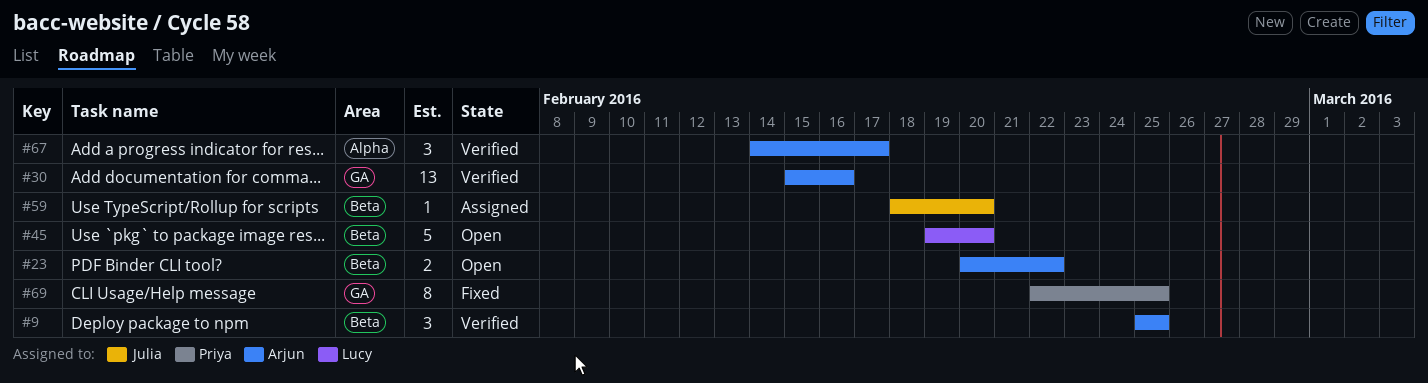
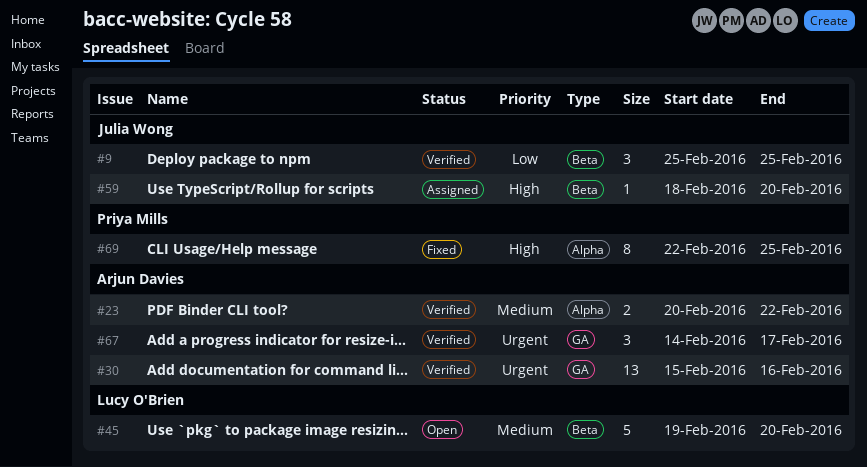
#9, owner: Arjun Davies -> Julia Wong
#23, status: Open -> Verified
#23, label: Beta -> Alpha
#67, label: Alpha -> GA
#69, label: GA -> Alpha

